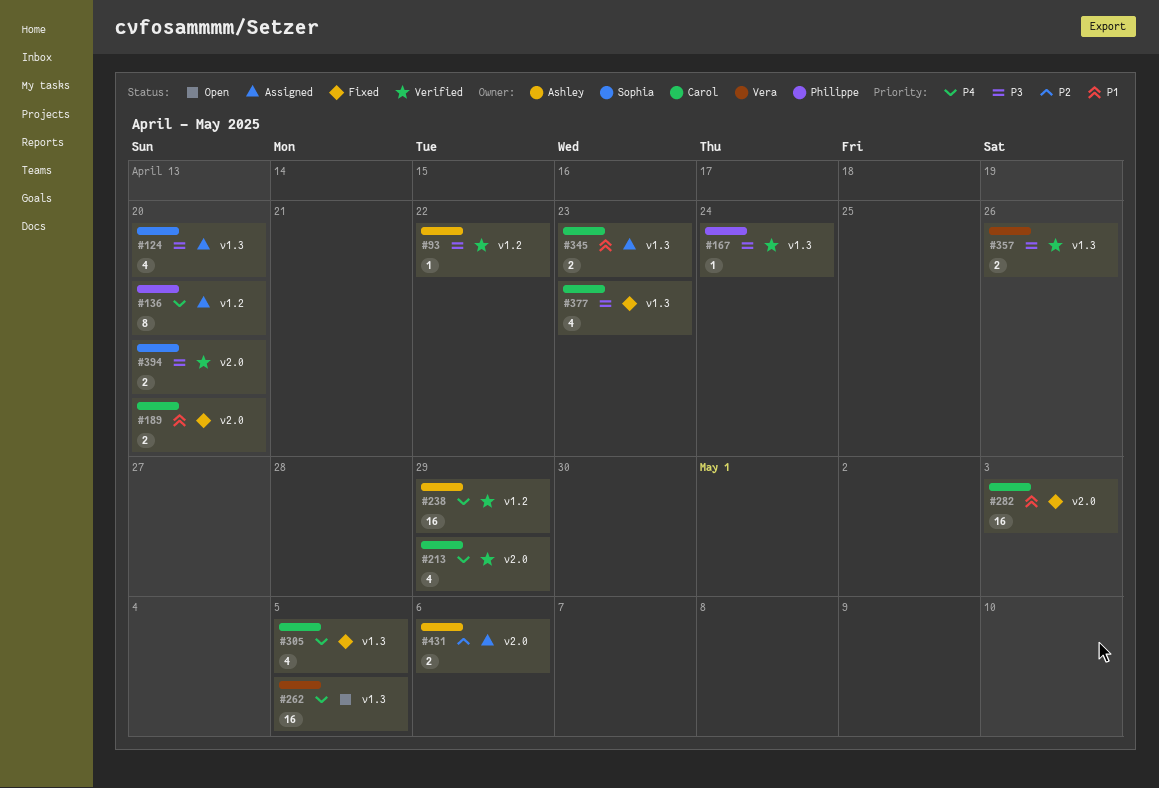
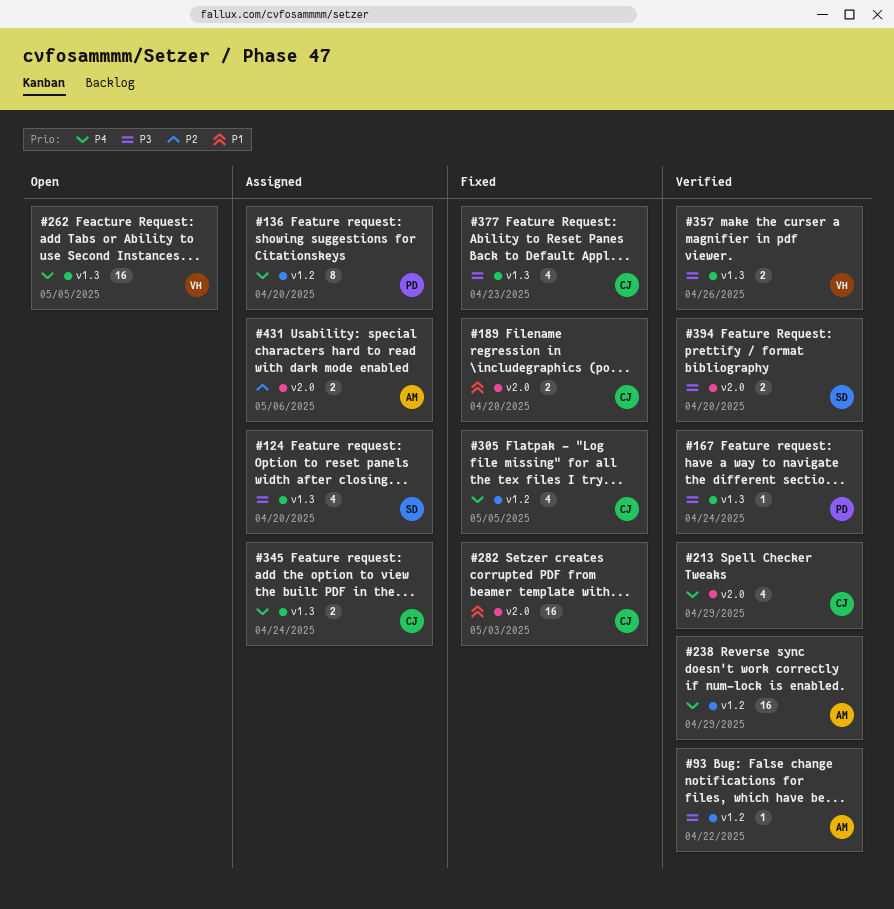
#305, label: v1.3 -> v1.2
#345, priority: P1 -> P4
#345, due: Apr 23 -> Apr 24

